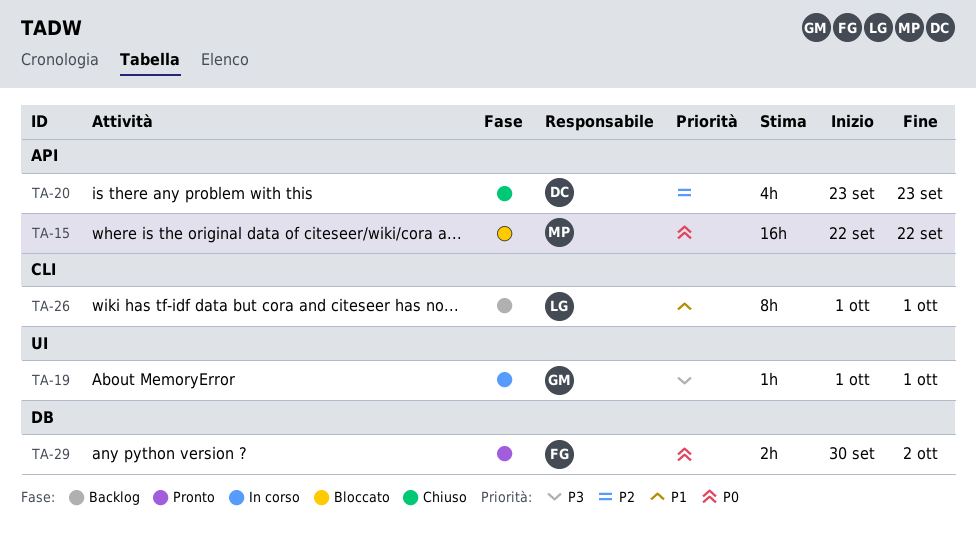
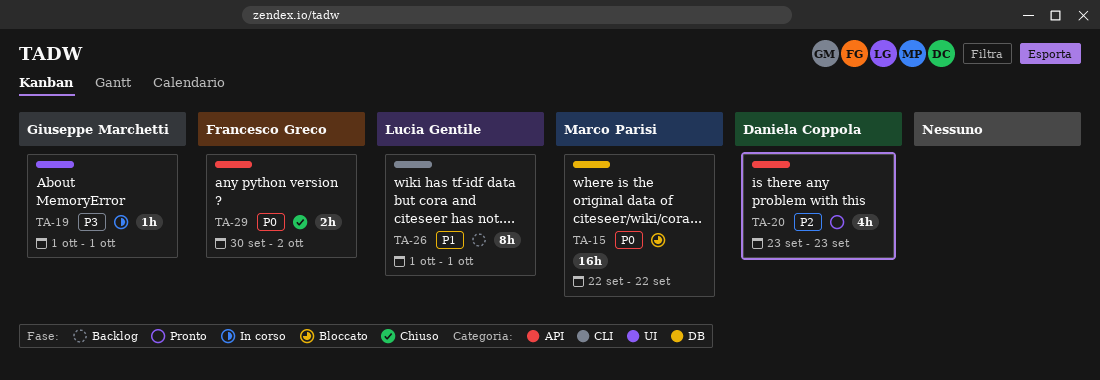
TA-15, label: API -> DB
TA-20, status: Chiuso -> Pronto
TA-29, status: Pronto -> Chiuso
TA-29, label: DB -> API

